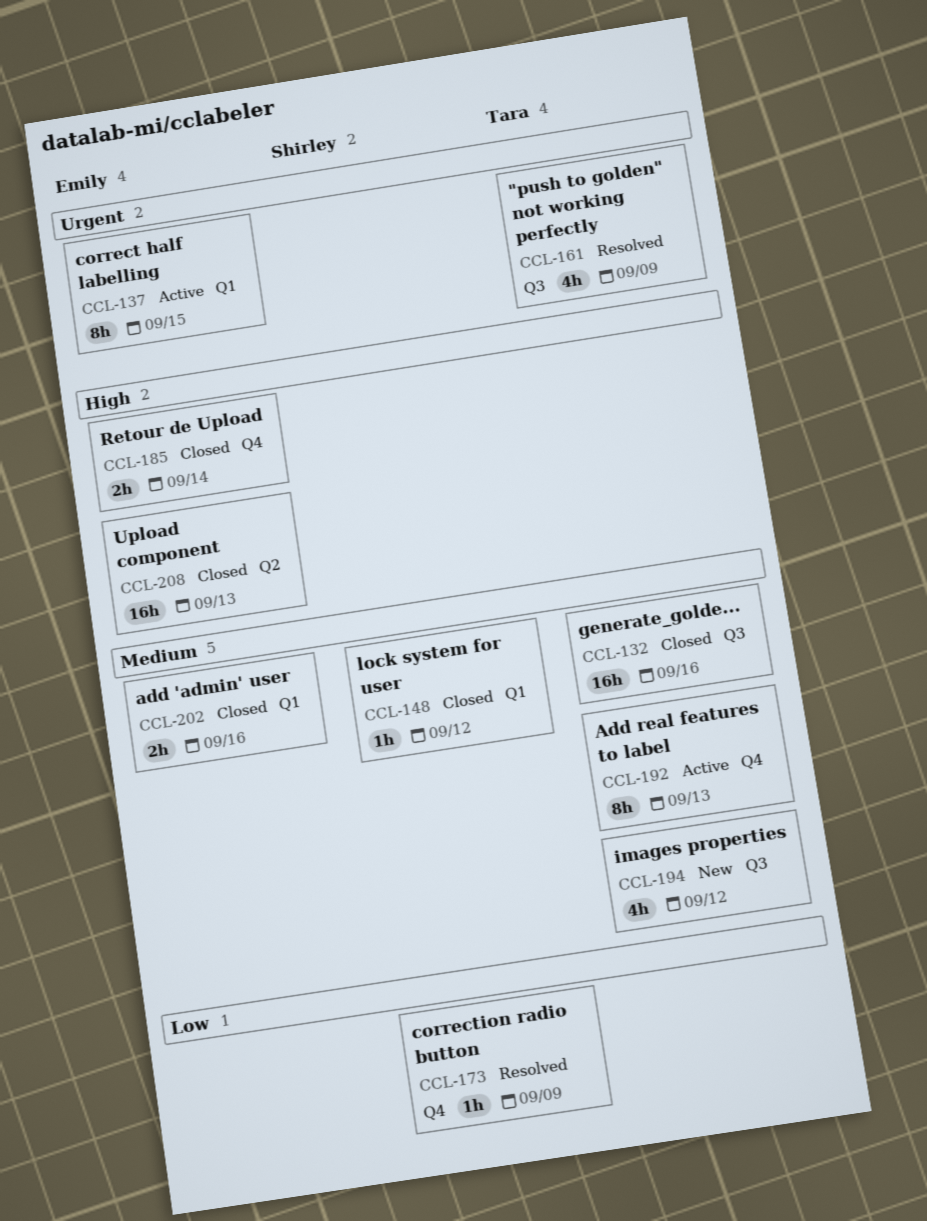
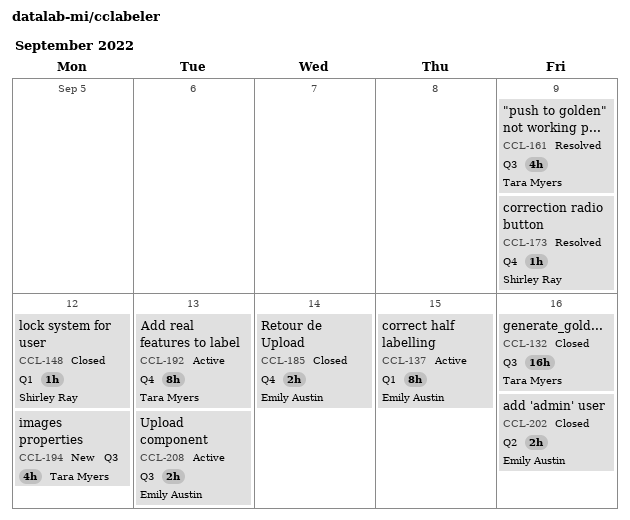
CCL-202, label: Q1 -> Q2
CCL-208, status: Closed -> Active
CCL-208, label: Q2 -> Q3
CCL-208, estimate: 16h -> 2h

